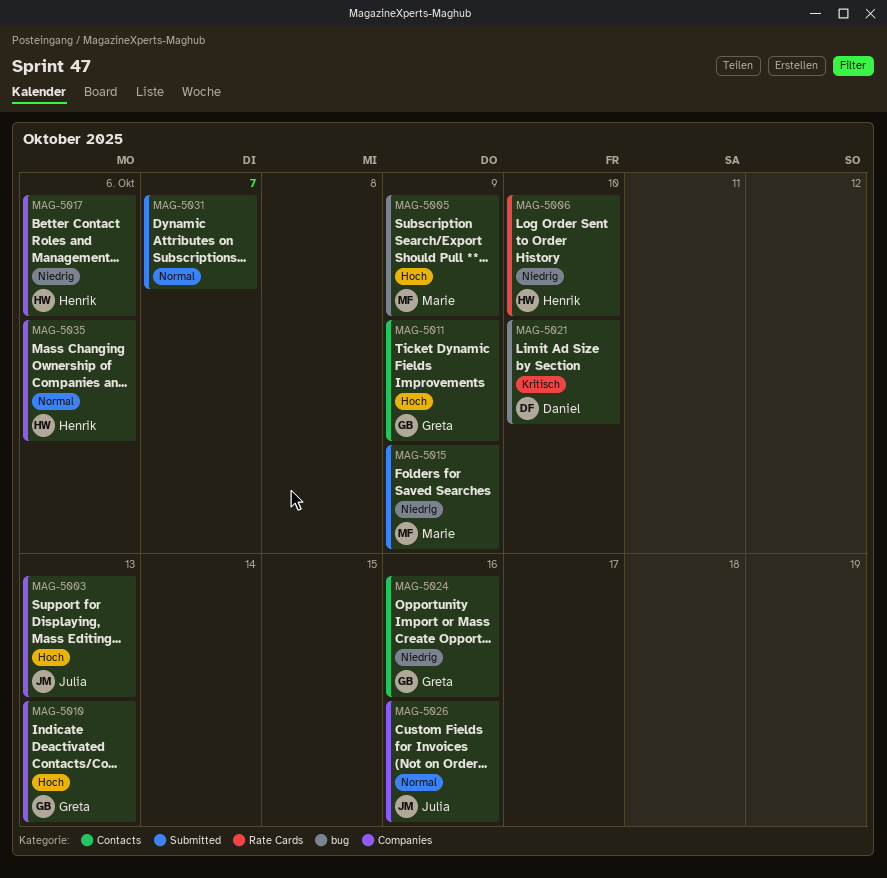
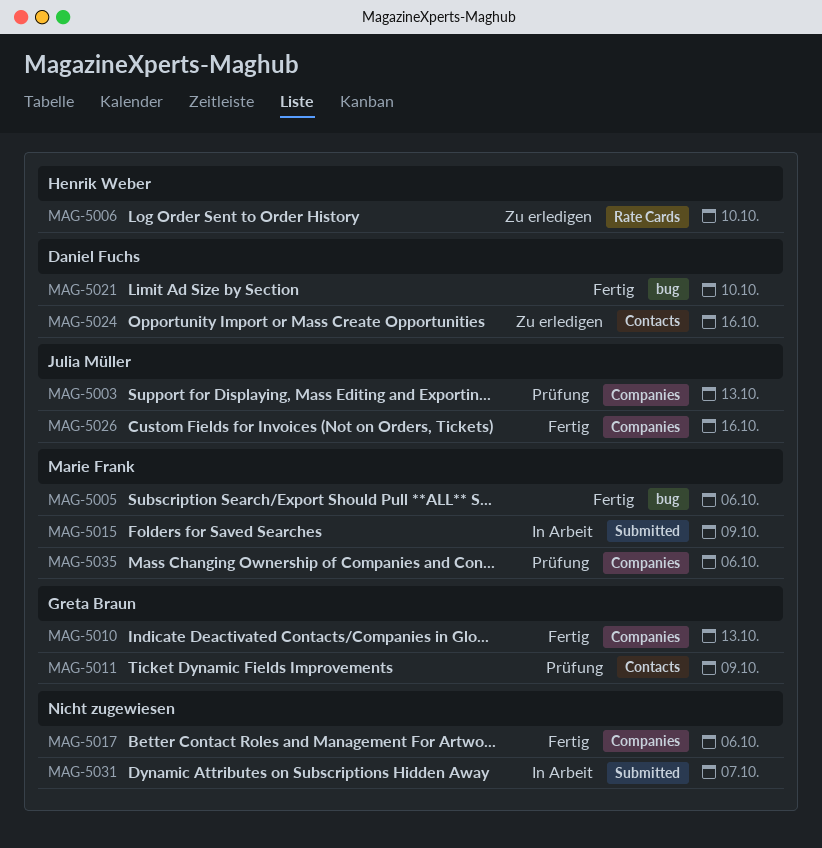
MAG-5005, due: Oct 9 -> Oct 6
MAG-5017, owner: Henrik Weber -> none
MAG-5024, owner: Greta Braun -> Daniel Fuchs
MAG-5035, owner: Henrik Weber -> Marie Frank

